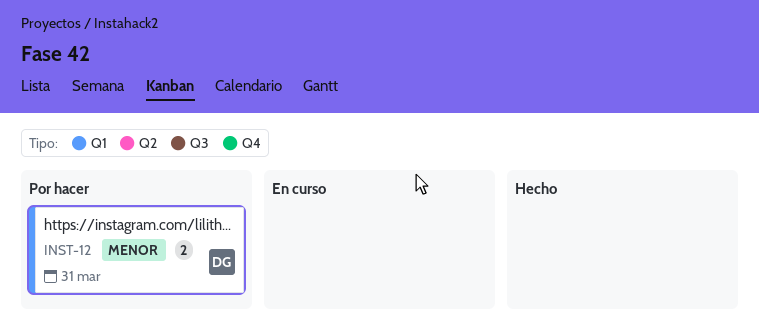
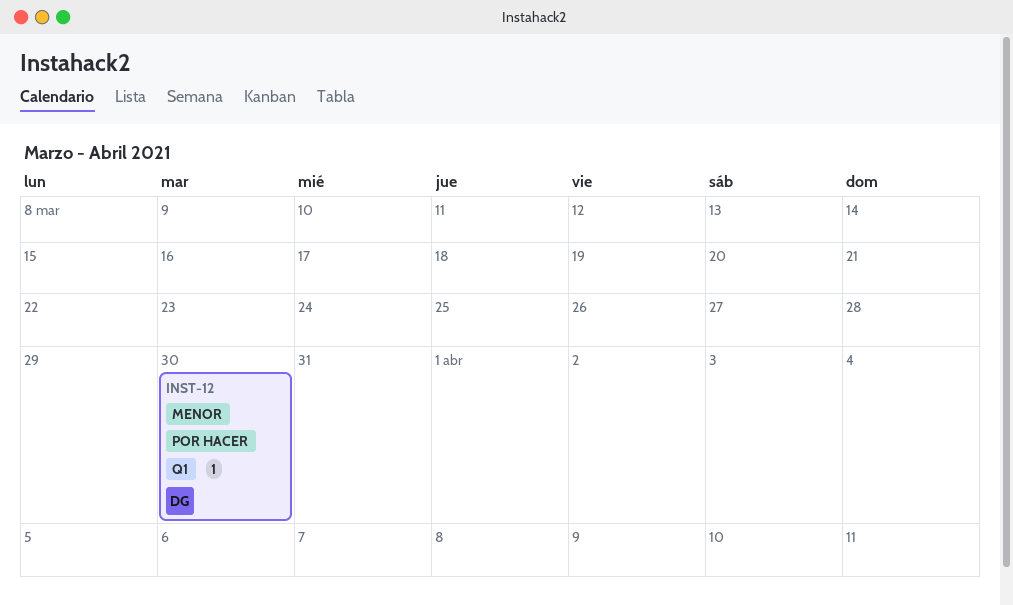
INST-12, estimate: 2 -> 1
INST-12, due: Mar 31 -> Mar 30

